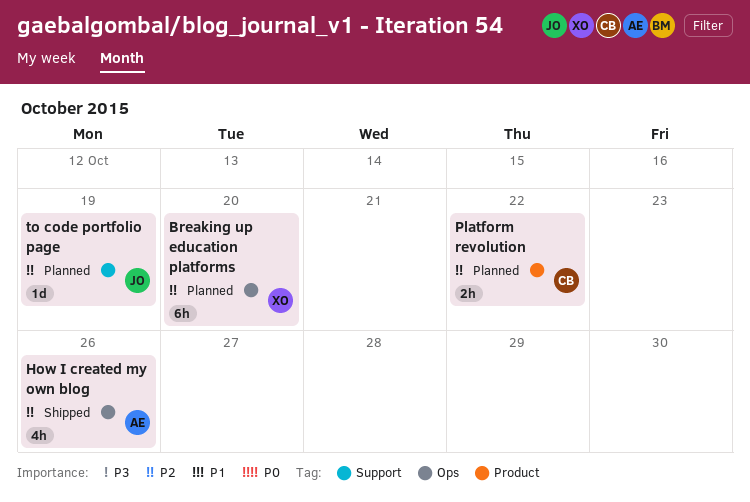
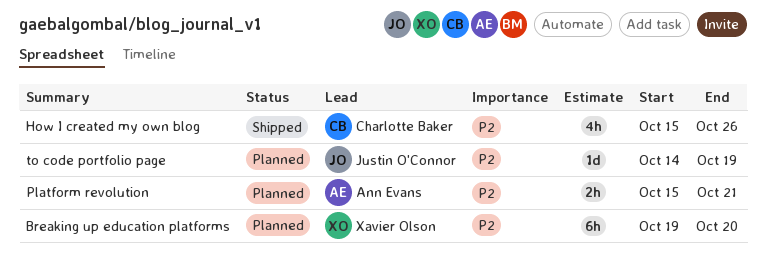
How I created my own blog, owner: Ann Evans -> Charlotte Baker
Platform revolution, owner: Charlotte Baker -> Ann Evans
Platform revolution, due: Oct 22 -> Oct 21

